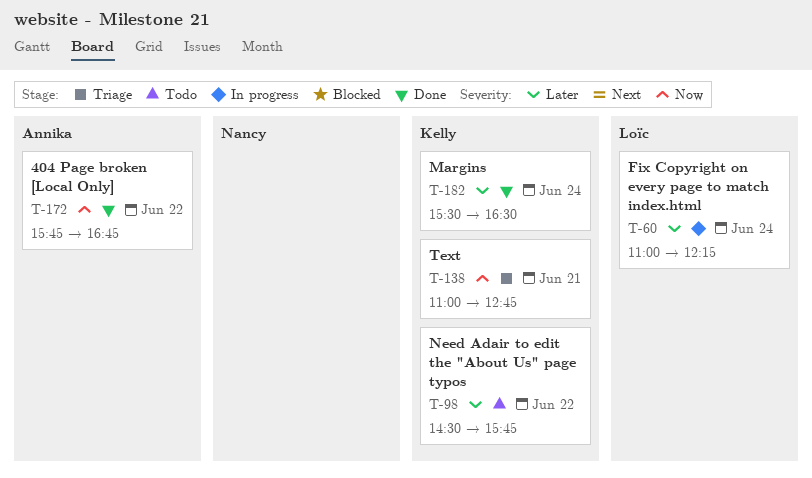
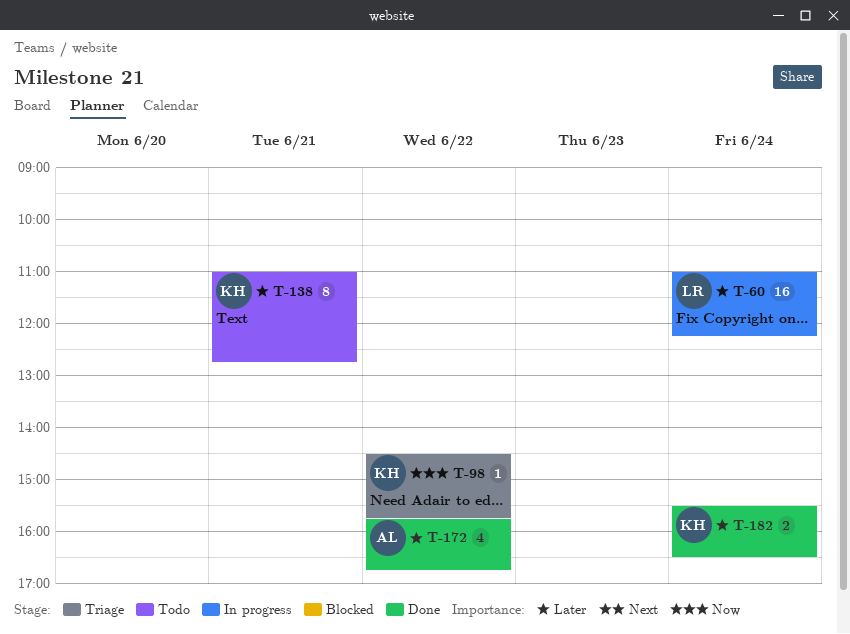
T-98, status: Todo -> Triage
T-98, priority: Later -> Now
T-138, status: Triage -> Todo
T-138, priority: Now -> Later
T-172, priority: Now -> Later

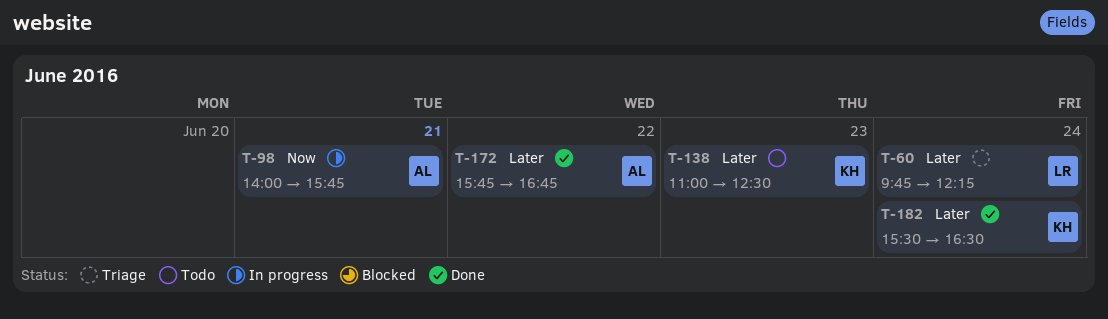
T-60, status: In progress -> Triage
T-60, begins: 11:00 -> 09:45
T-98, status: Triage -> In progress
T-98, owner: KH -> AL
T-98, day: Jun 22 -> Jun 21
T-98, begins: 14:30 -> 14:00
T-138, day: Jun 21 -> Jun 23
T-138, ends: 12:45 -> 12:30

